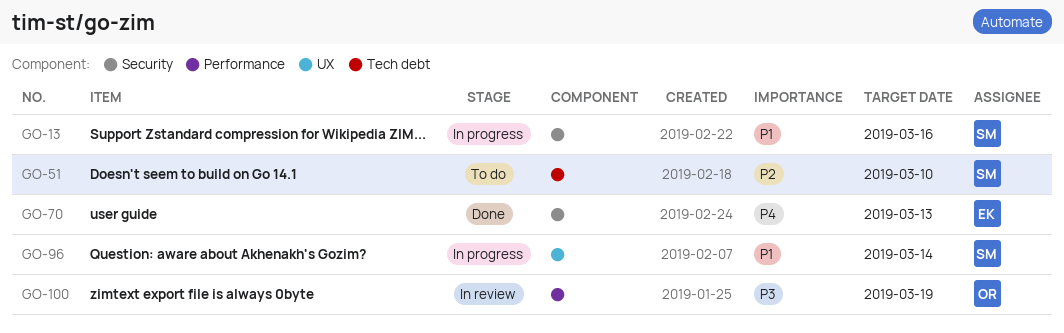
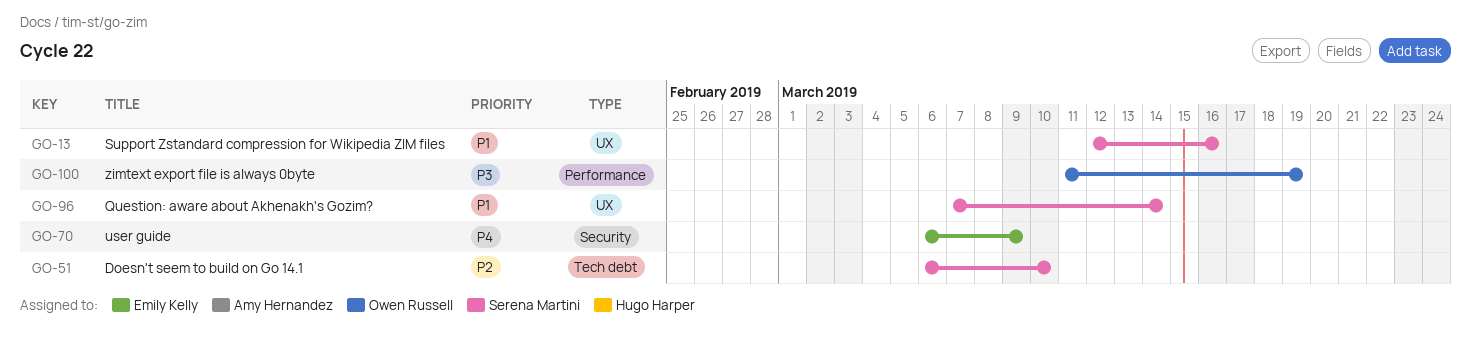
GO-13, label: Security -> UX
GO-70, due: Mar 13 -> Mar 9

